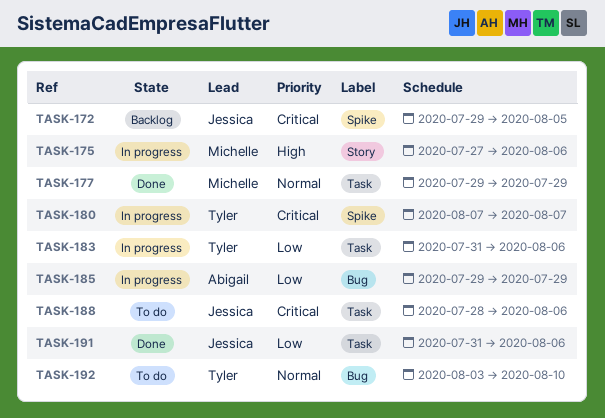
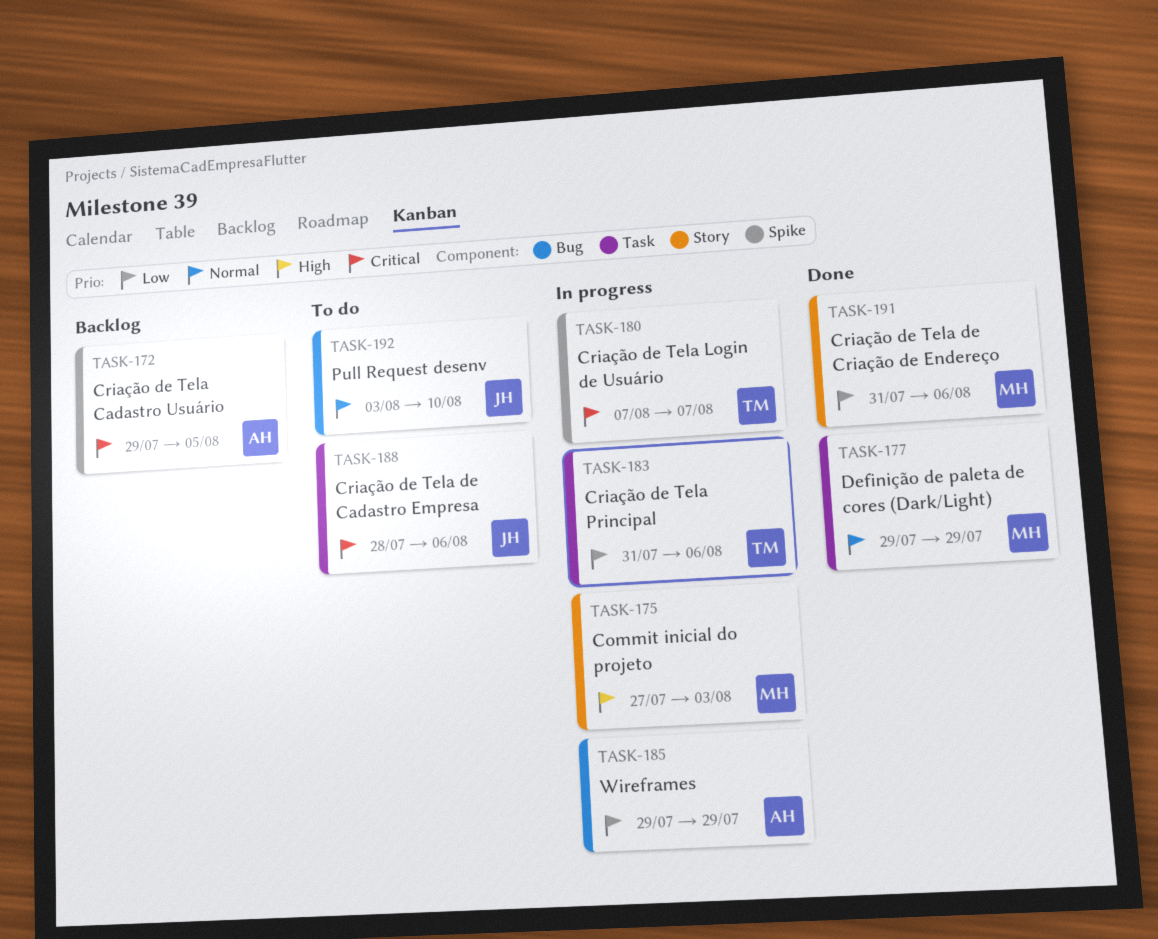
TASK-172, owner: Jessica -> Abigail
TASK-175, due: Aug 6 -> Aug 3
TASK-191, owner: Jessica -> Michelle
TASK-191, label: Task -> Story
TASK-192, owner: Tyler -> Jessica

